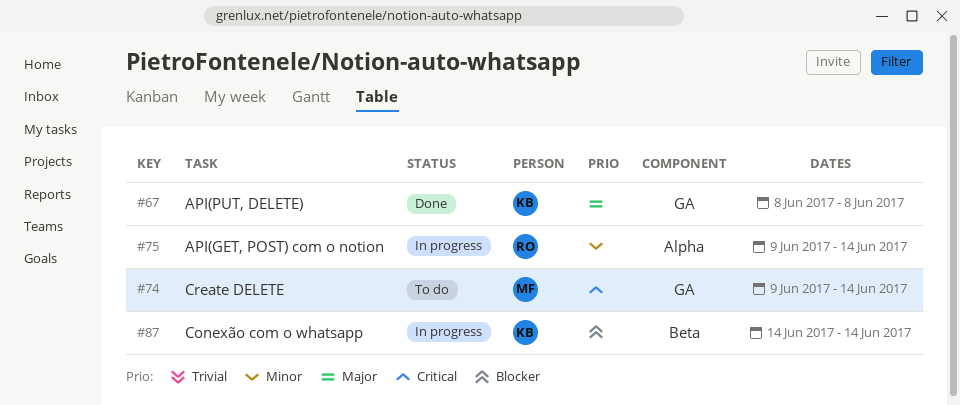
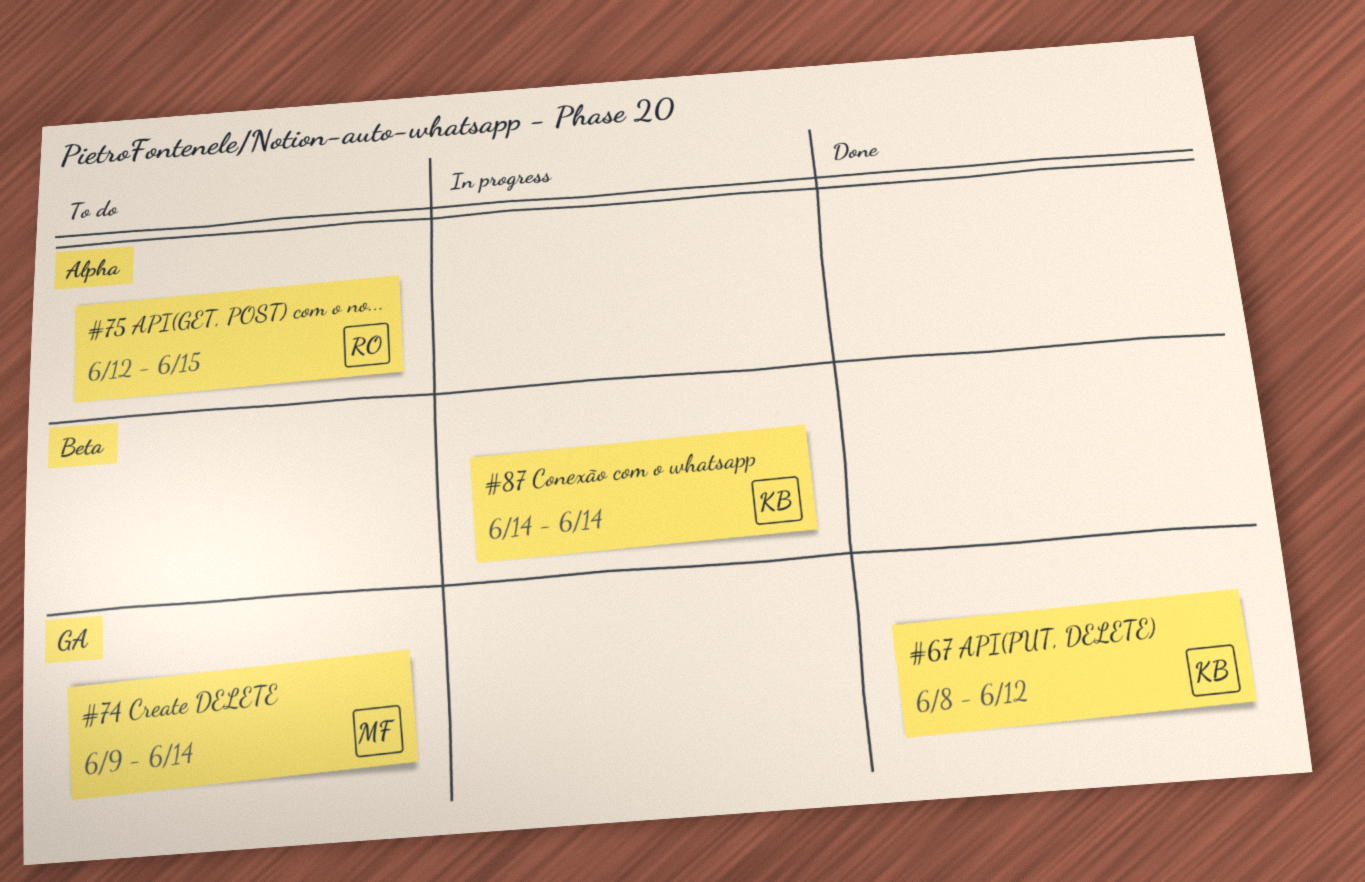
#67, due: Jun 8 -> Jun 12
#75, status: In progress -> To do
#75, start: Jun 9 -> Jun 12
#75, due: Jun 14 -> Jun 15

